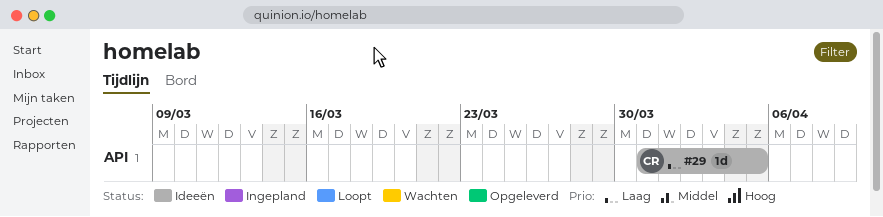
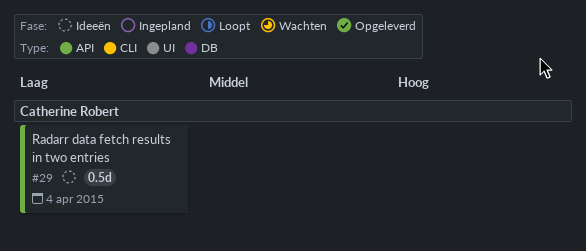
#29, estimate: 1d -> 0.5d
#29, due: Apr 5 -> Apr 4

